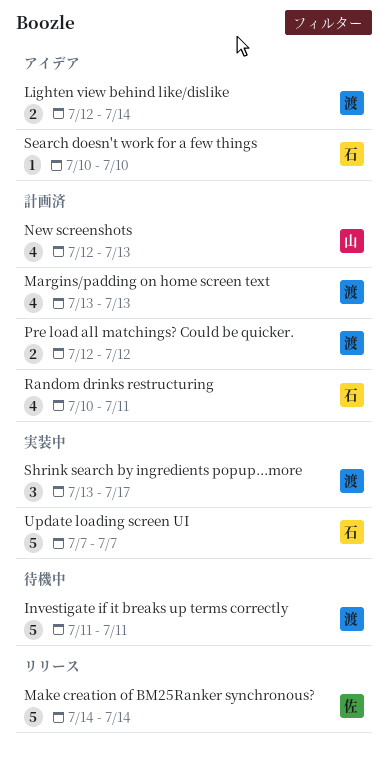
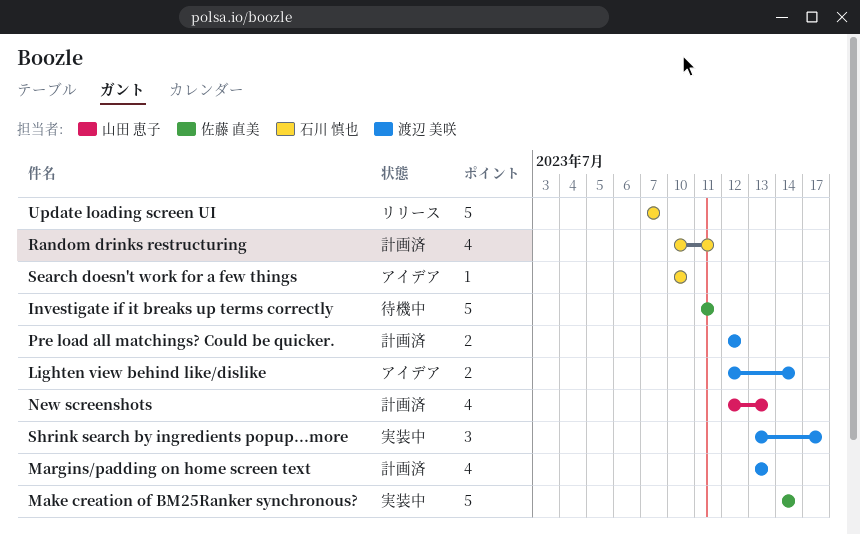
Investigate if it breaks up terms correctly, owner: 渡辺 美咲 -> 佐藤 直美
Make creation of BM25Ranker synchronous?, status: リリース -> 実装中
Update loading screen UI, status: 実装中 -> リリース

